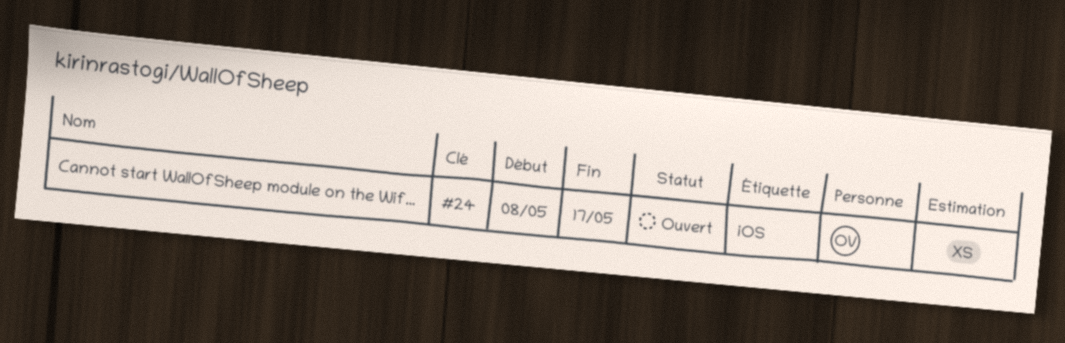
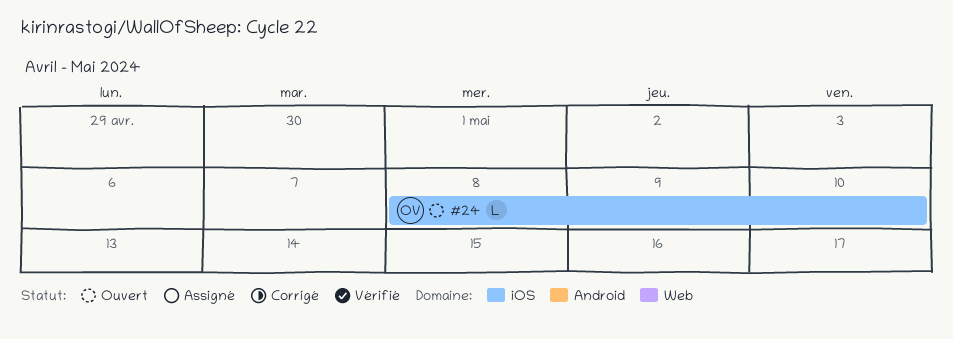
#24, estimate: XS -> L
#24, due: May 17 -> May 10

